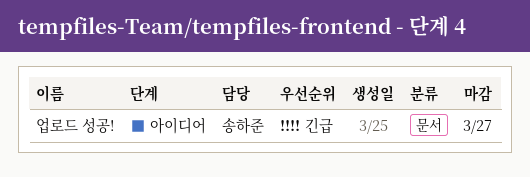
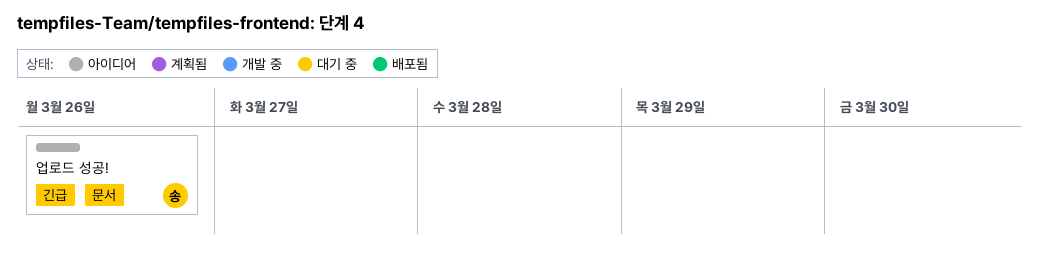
업로드 성공!, due: Mar 27 -> Mar 26

